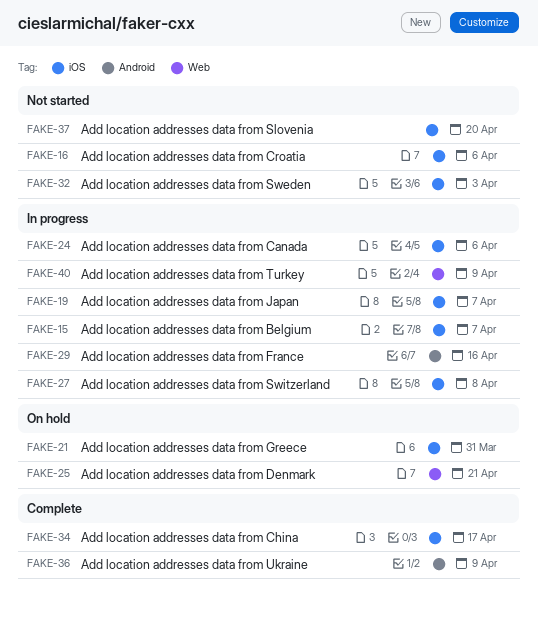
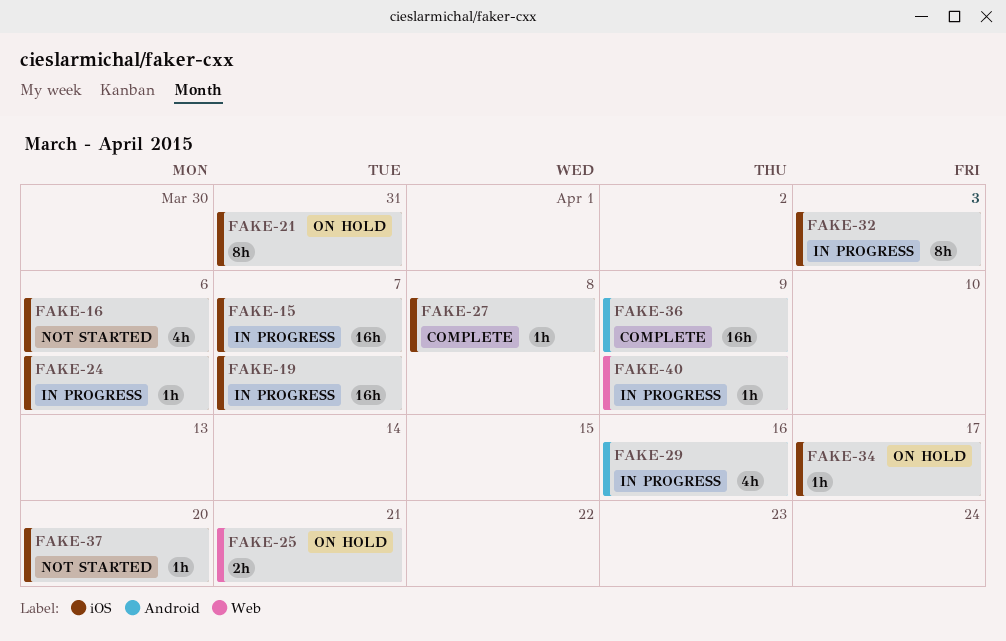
FAKE-27, status: In progress -> Complete
FAKE-32, status: Not started -> In progress
FAKE-34, status: Complete -> On hold

